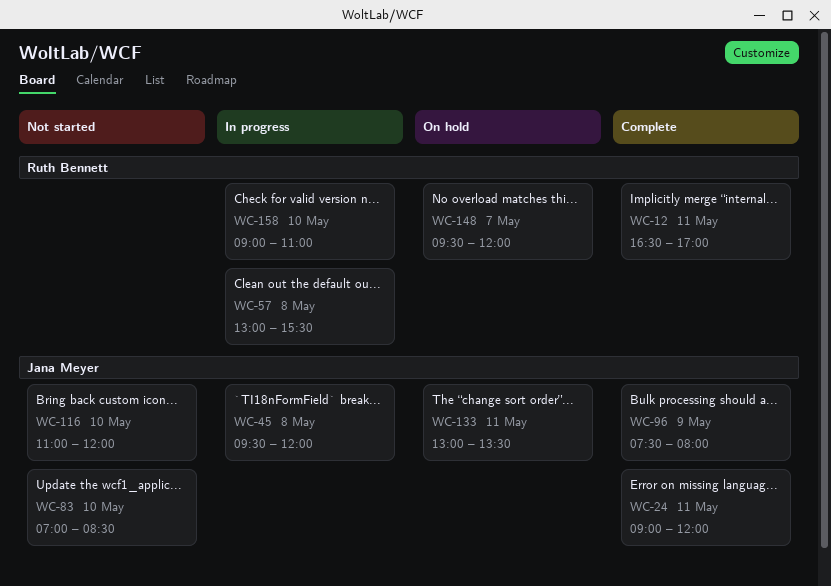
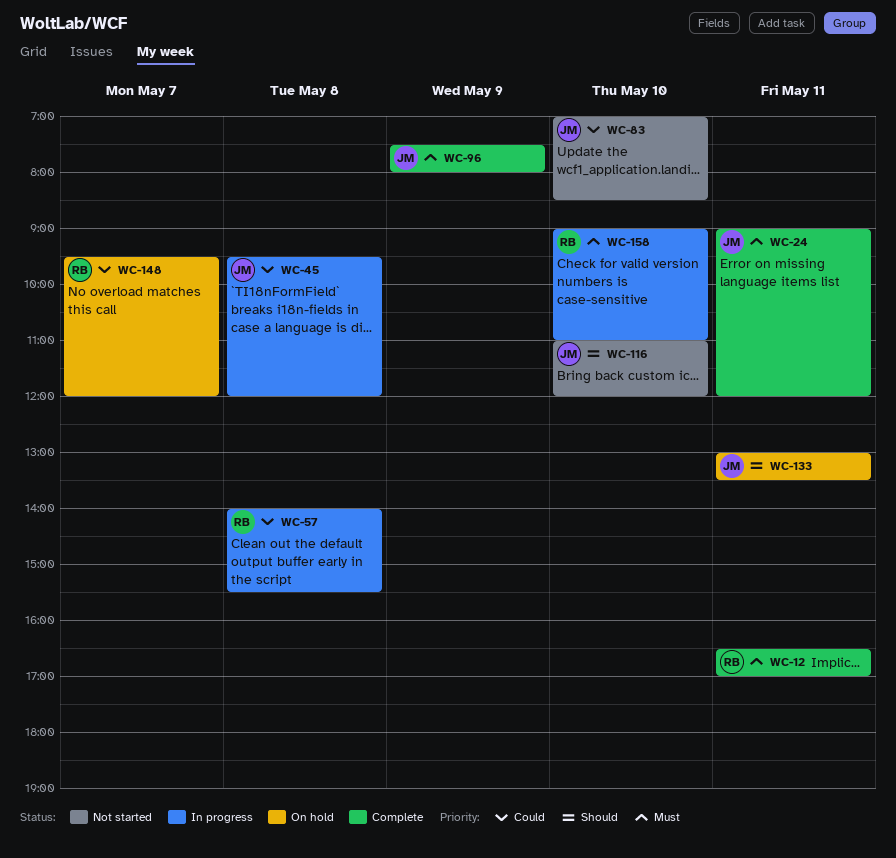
WC-57, begins: 13:00 -> 14:00

